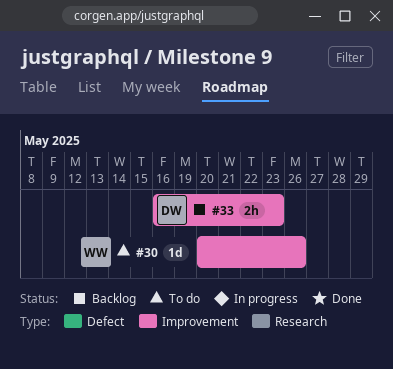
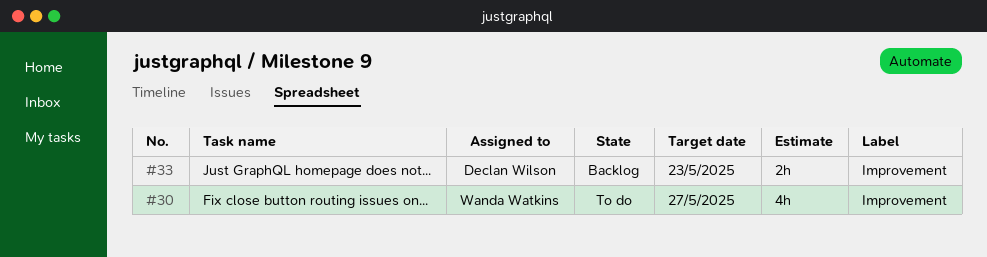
#30, estimate: 1d -> 4h
#30, due: May 26 -> May 27

